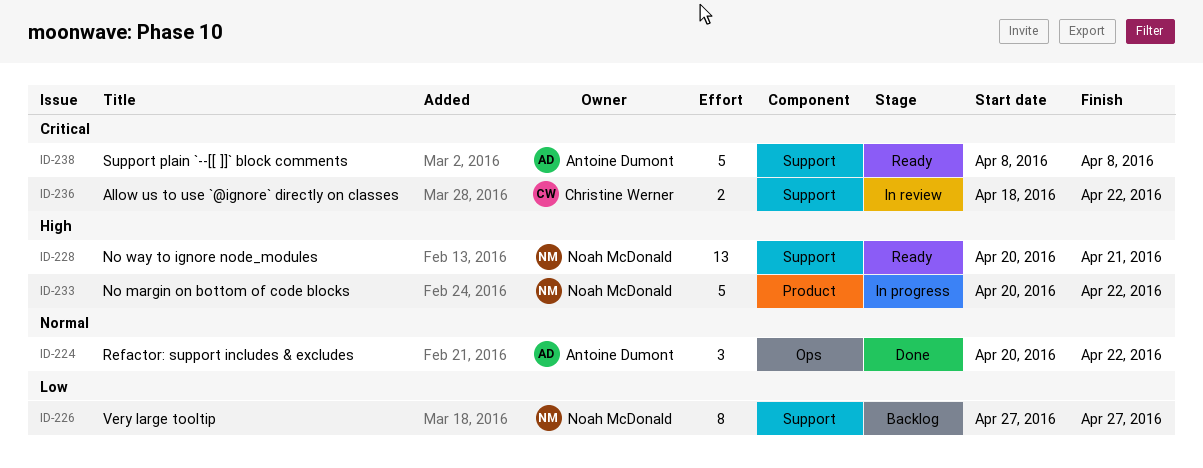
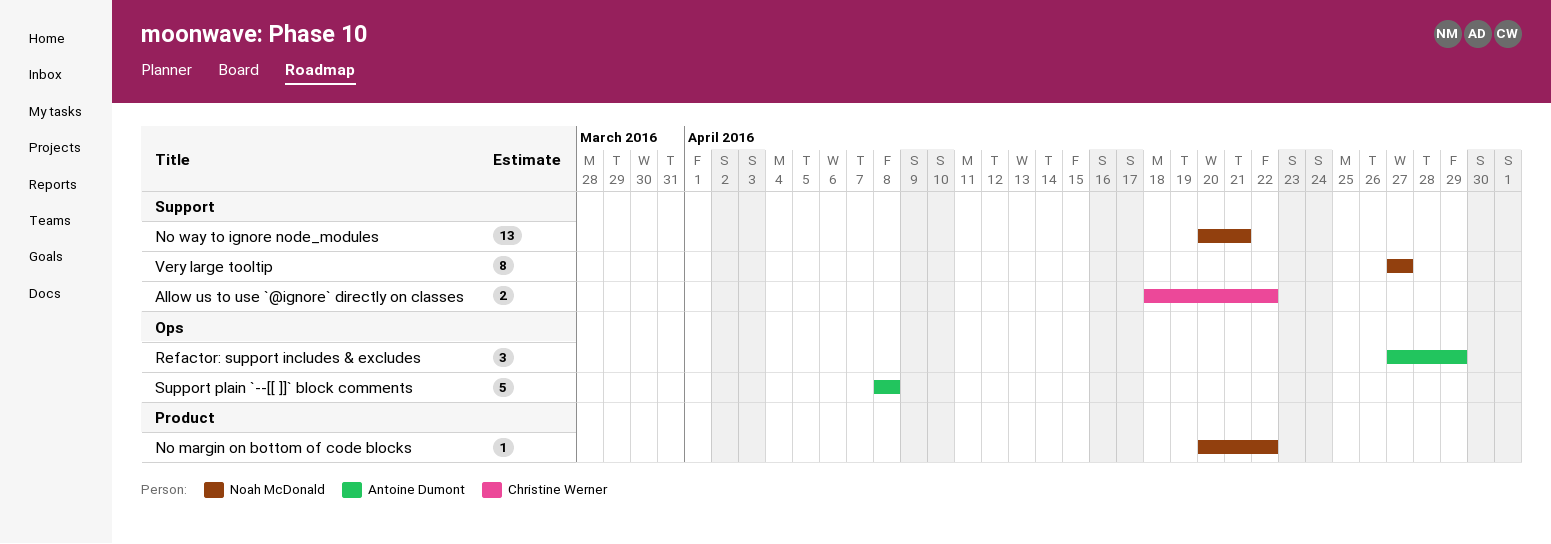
No margin on bottom of code blocks, estimate: 5 -> 1
Refactor: support includes & excludes, start: Apr 20 -> Apr 27
Refactor: support includes & excludes, due: Apr 22 -> Apr 29
Support plain `--[[ ]]` block comments, label: Support -> Ops

